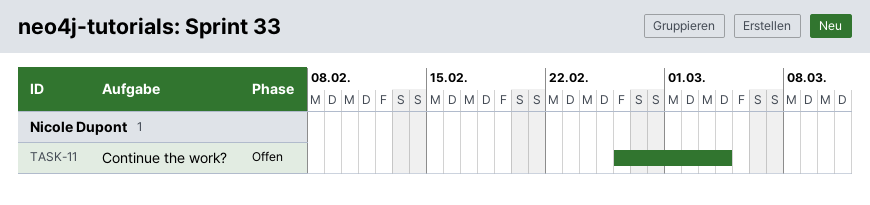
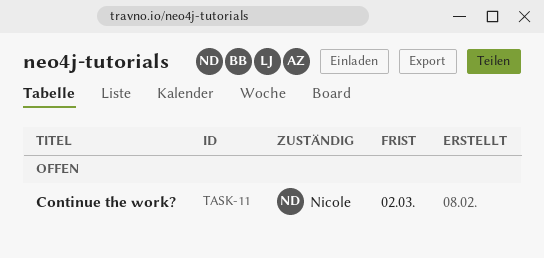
TASK-11, due: Mar 4 -> Mar 2

